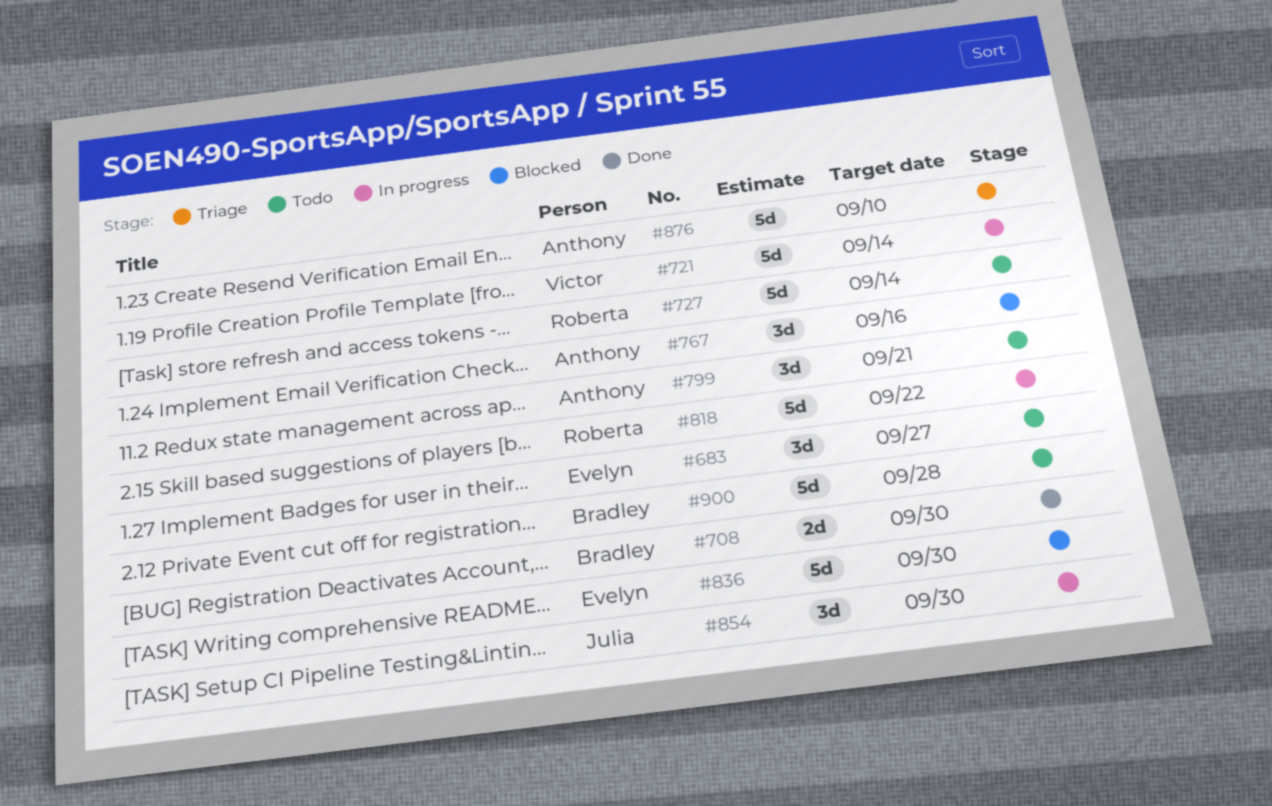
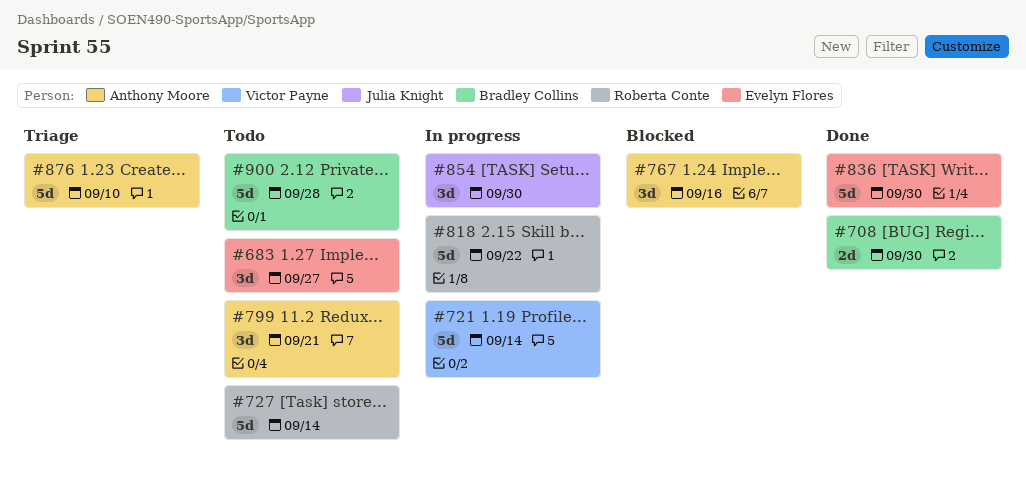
#836, status: Blocked -> Done

